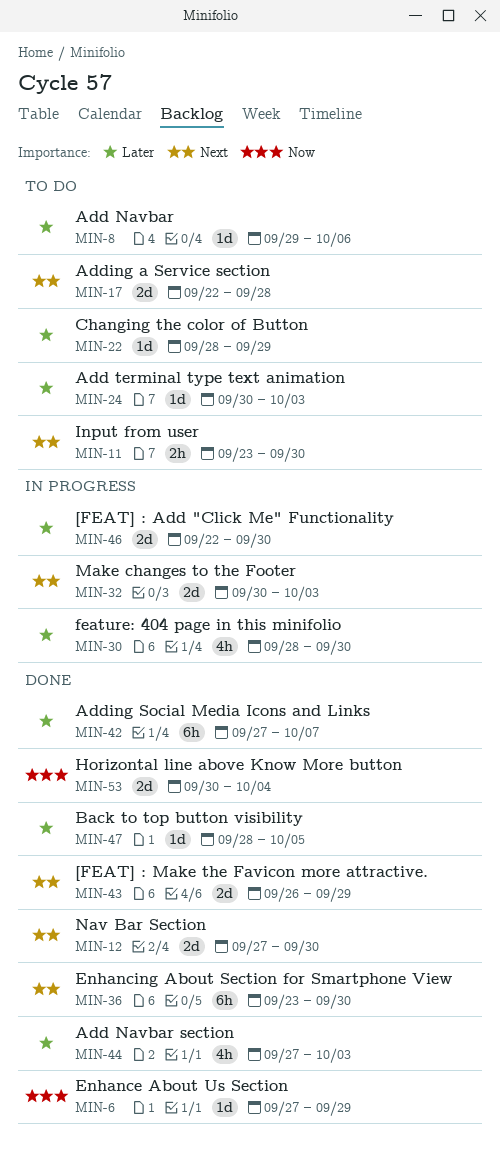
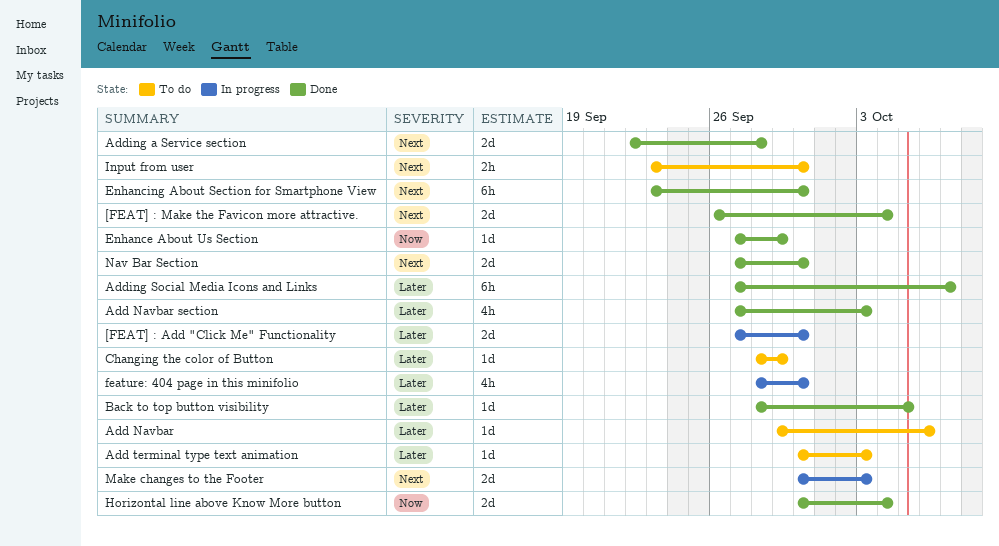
[FEAT] : Add "Click Me" Functionality, start: Sep 22 -> Sep 27
[FEAT] : Make the Favicon more attractive., due: Sep 29 -> Oct 4
Adding a Service section, status: To do -> Done

